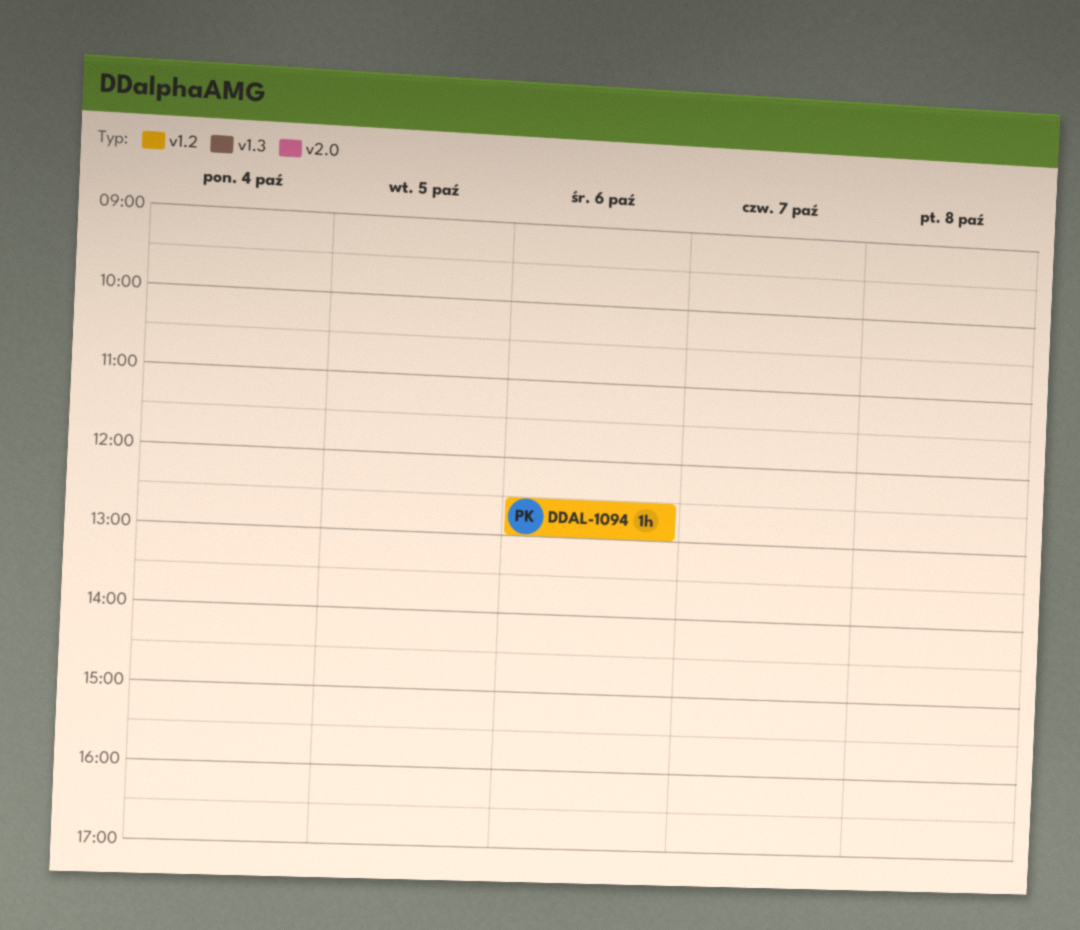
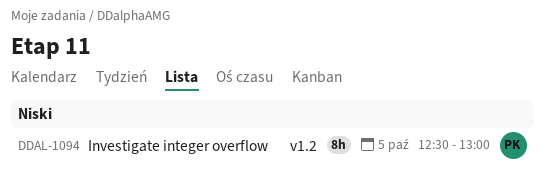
DDAL-1094, estimate: 1h -> 8h
DDAL-1094, day: Oct 6 -> Oct 5

